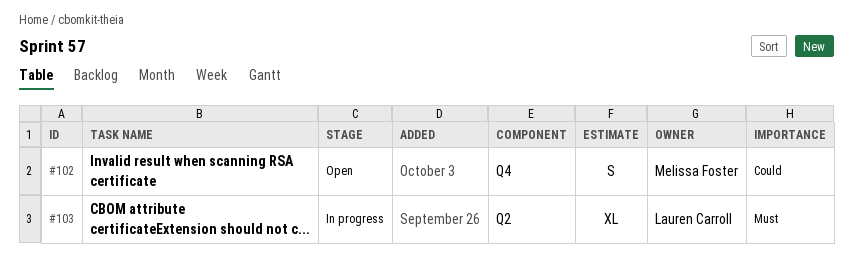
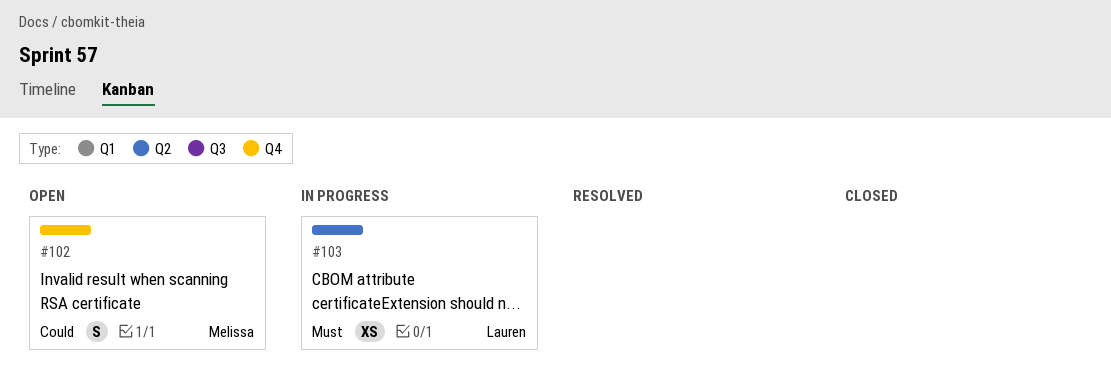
#103, estimate: XL -> XS

